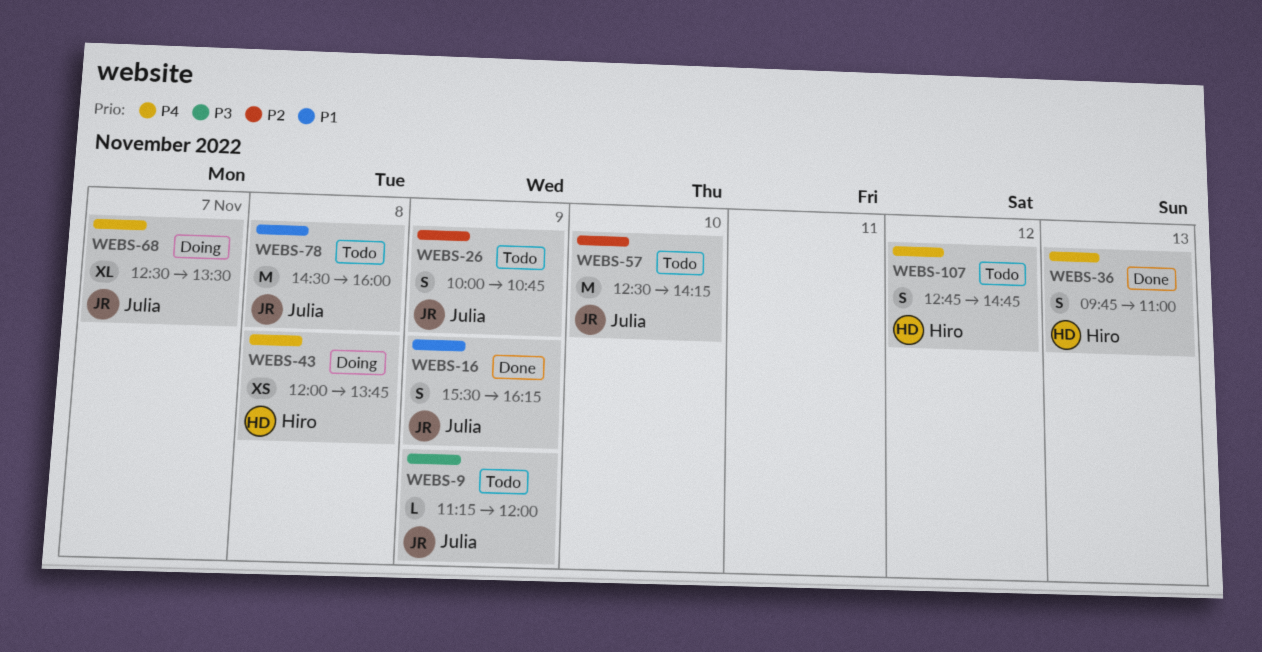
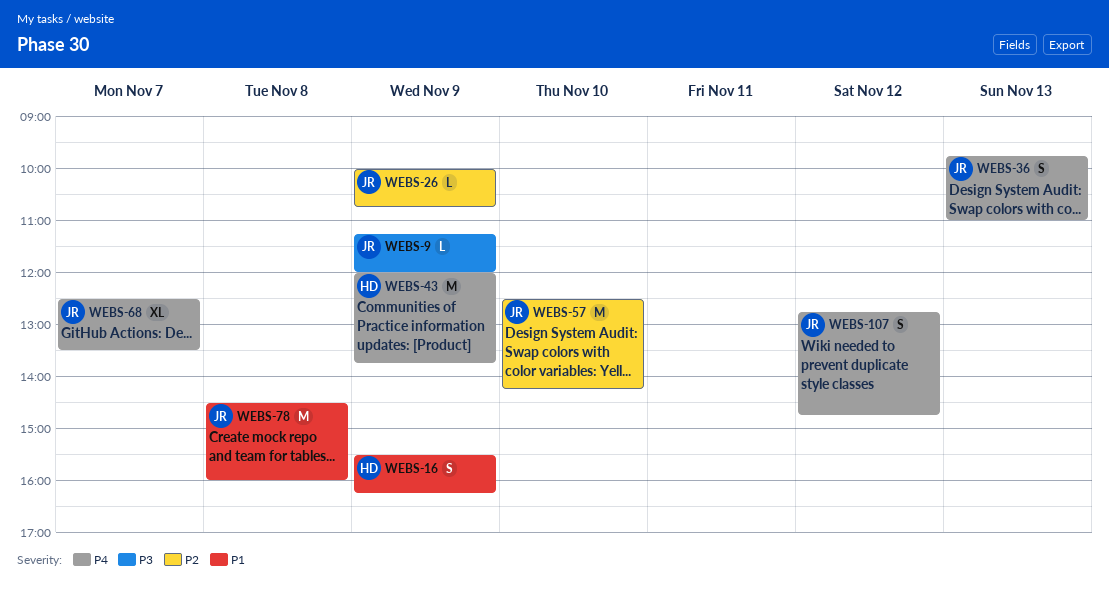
WEBS-16, owner: Julia -> Hiro
WEBS-26, estimate: S -> L
WEBS-36, owner: Hiro -> Julia
WEBS-43, estimate: XS -> M
WEBS-43, day: Nov 8 -> Nov 9
WEBS-107, owner: Hiro -> Julia

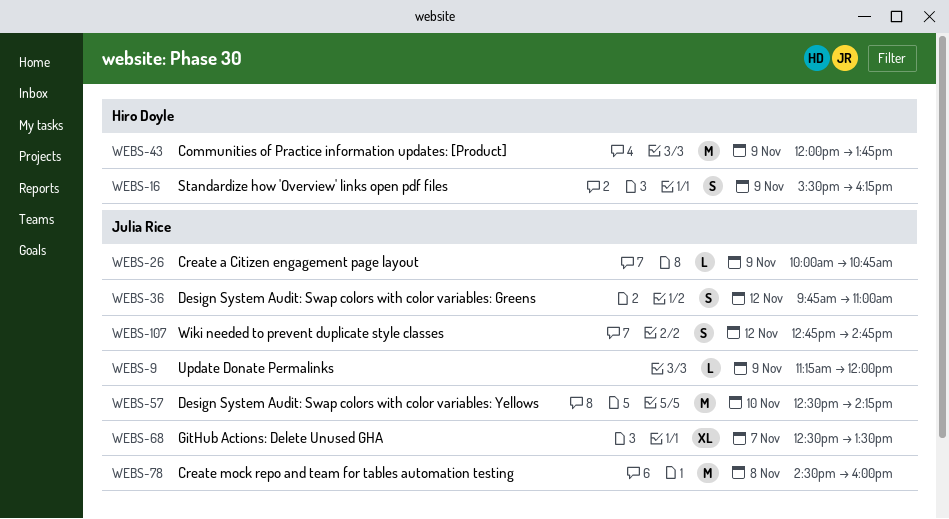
WEBS-36, day: Nov 13 -> Nov 12

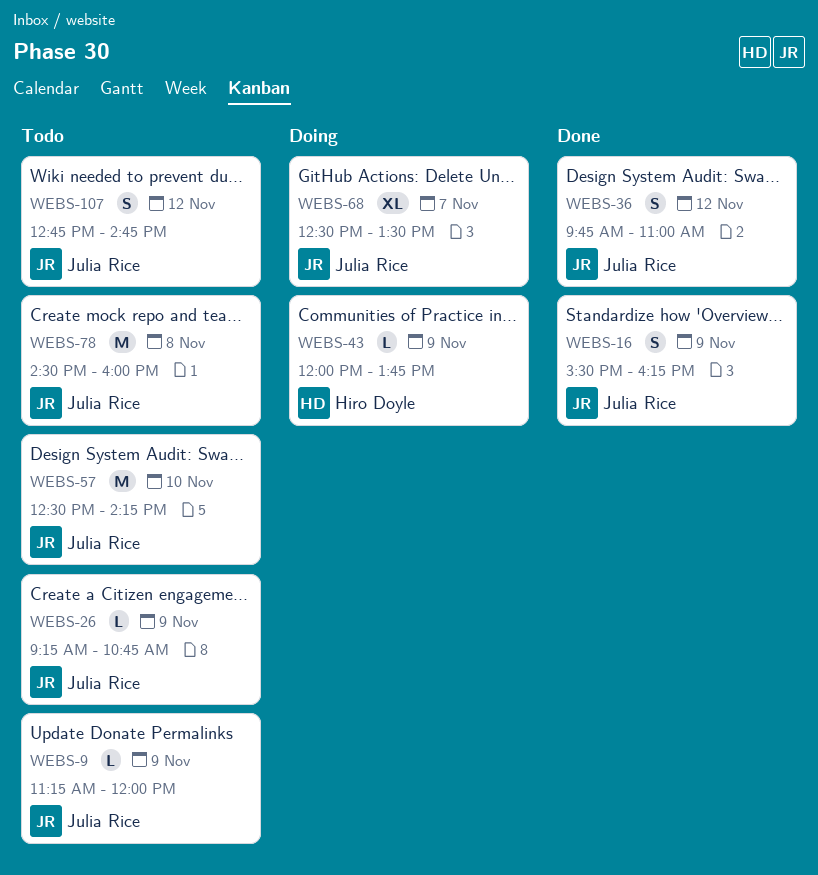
WEBS-16, owner: Hiro Doyle -> Julia Rice
WEBS-26, begins: 10:00 -> 09:15
WEBS-43, estimate: M -> L

